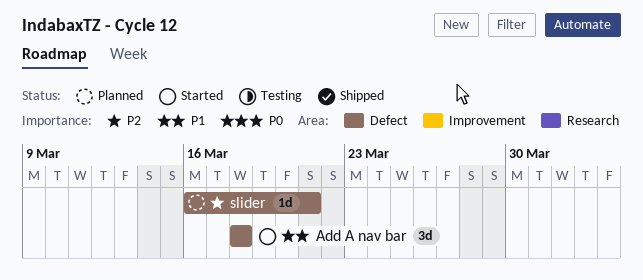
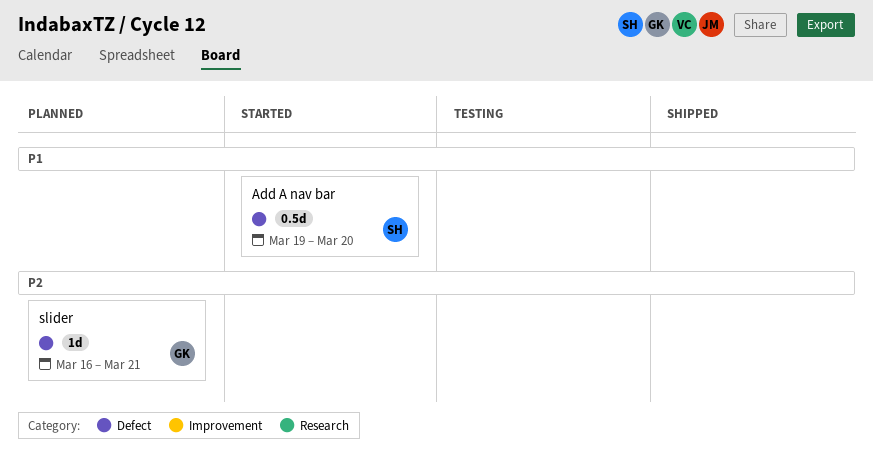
Add A nav bar, estimate: 3d -> 0.5d
Add A nav bar, start: Mar 18 -> Mar 19
Add A nav bar, due: Mar 18 -> Mar 20

